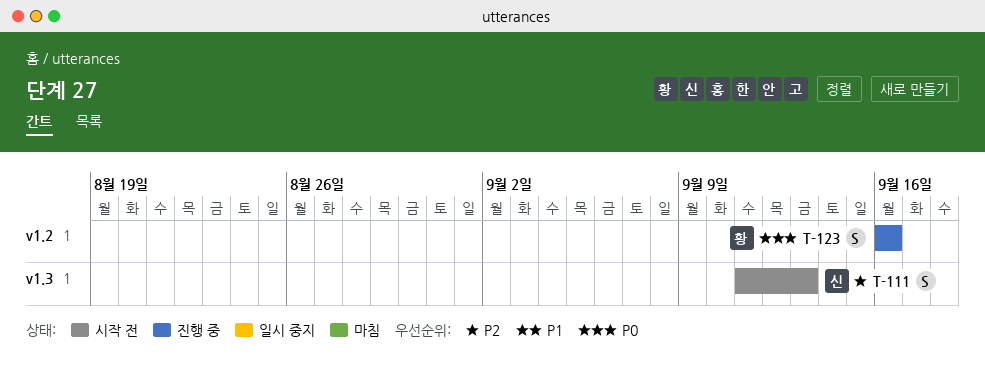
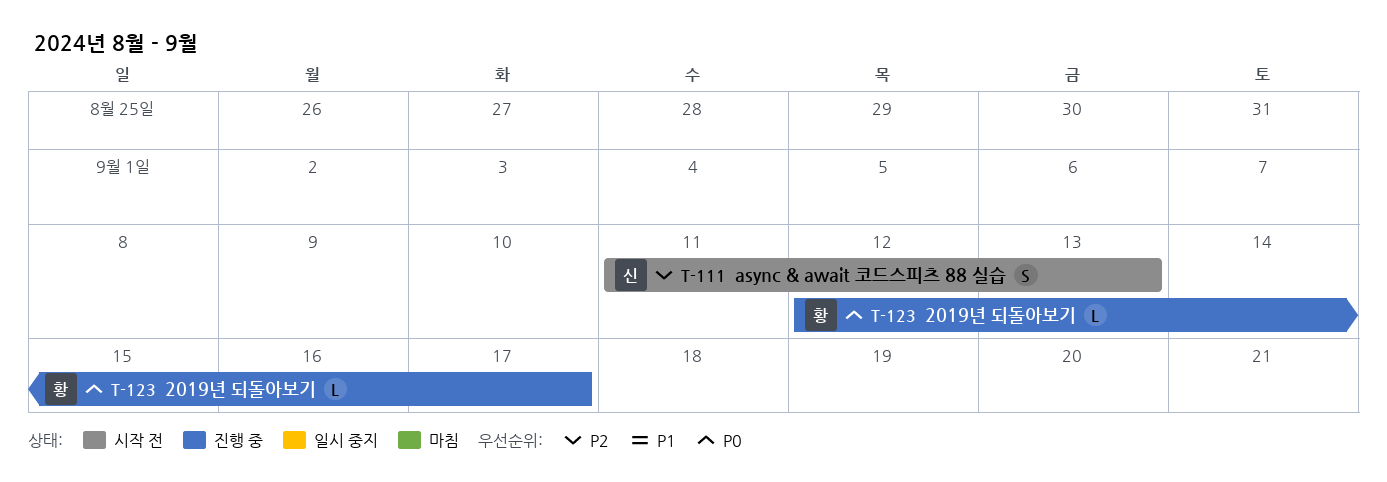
T-123, estimate: S -> L
T-123, start: Sep 16 -> Sep 12
T-123, due: Sep 16 -> Sep 17

